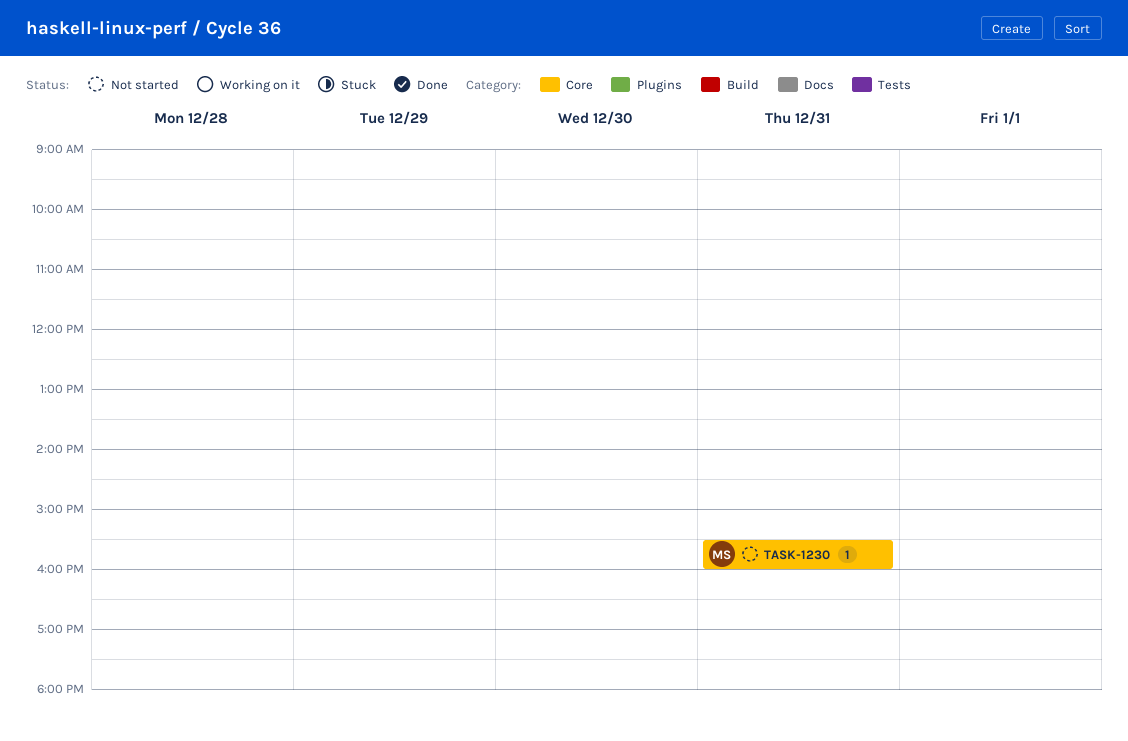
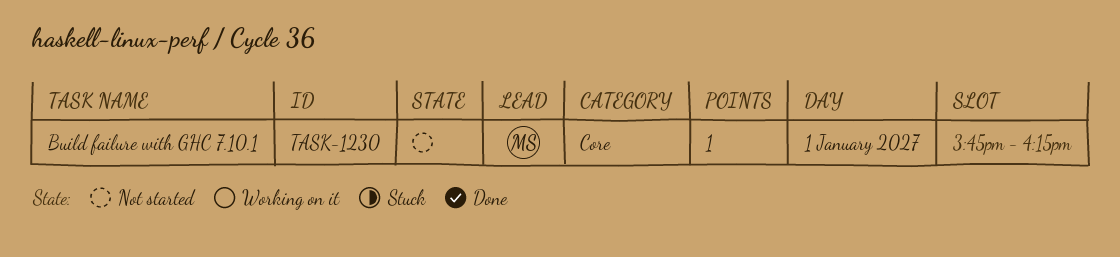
TASK-1230, day: Dec 31 -> Jan 1
TASK-1230, begins: 15:30 -> 15:45
TASK-1230, ends: 16:00 -> 16:15

